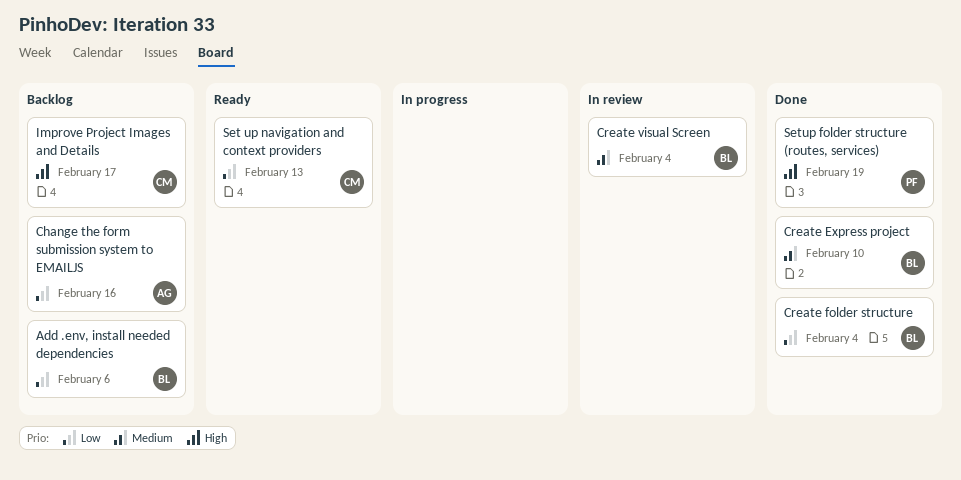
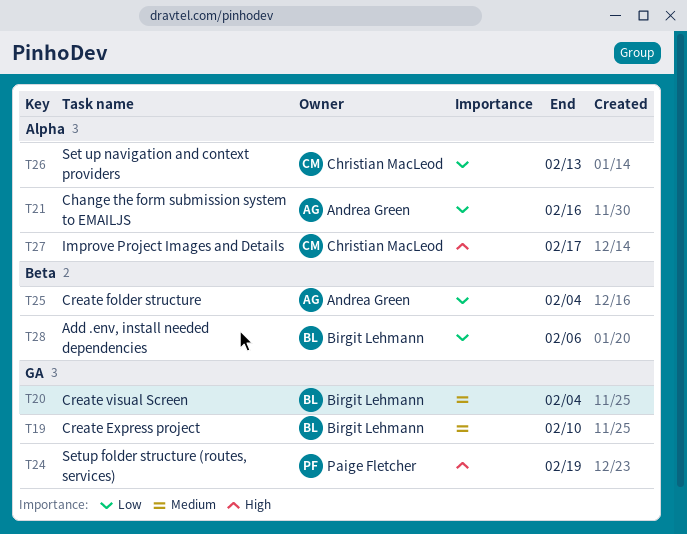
Create folder structure, owner: Birgit Lehmann -> Andrea Green

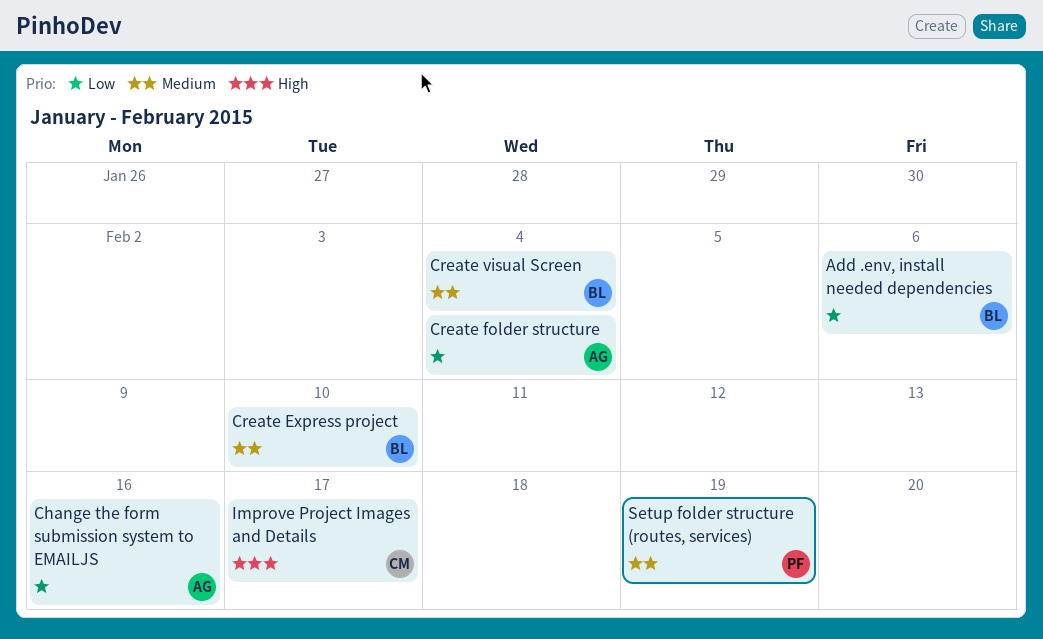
Set up navigation and context providers: present -> none
Setup folder structure (routes, services), priority: High -> Medium

